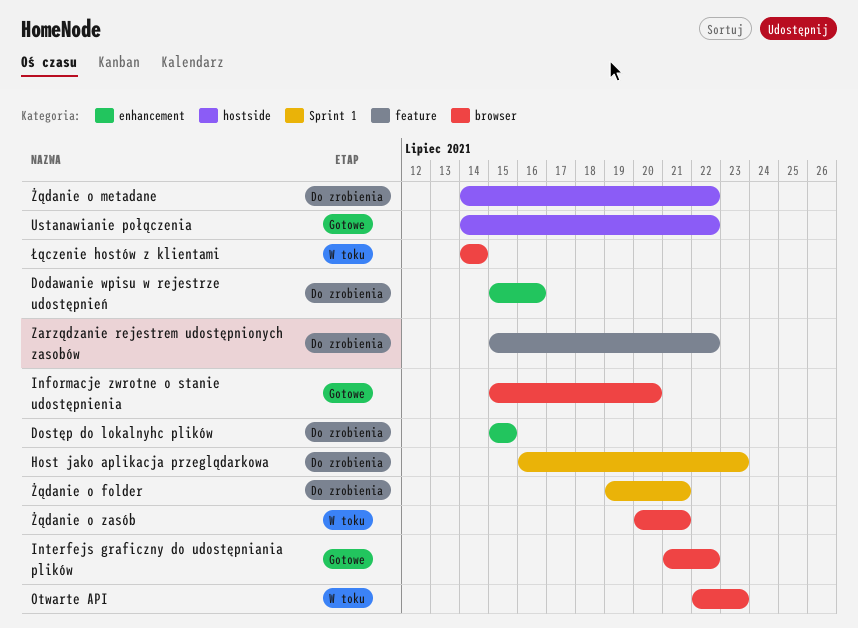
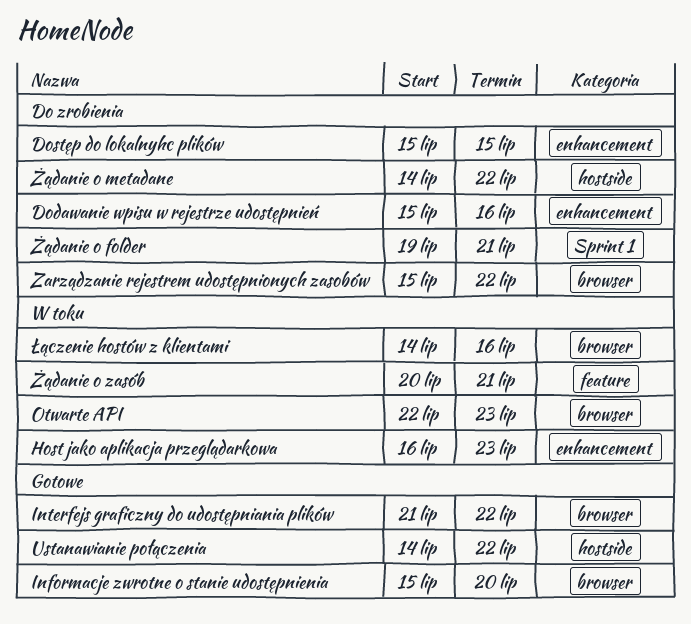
Host jako aplikacja przeglądarkowa, status: Do zrobienia -> W toku
Host jako aplikacja przeglądarkowa, label: Sprint 1 -> enhancement
Zarządzanie rejestrem udostępnionych zasobów, label: feature -> browser
Łączenie hostów z klientami, due: Jul 14 -> Jul 16
Żądanie o zasób, label: browser -> feature

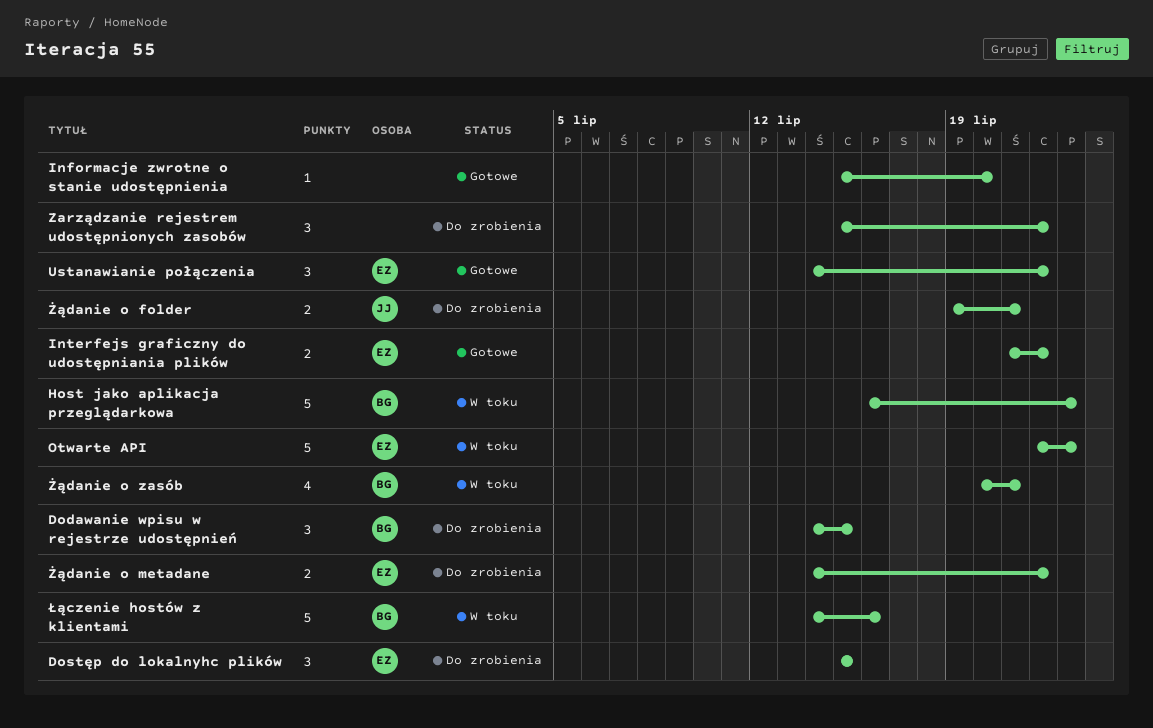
Dodawanie wpisu w rejestrze udostępnień, start: Jul 15 -> Jul 14
Dodawanie wpisu w rejestrze udostępnień, due: Jul 16 -> Jul 15

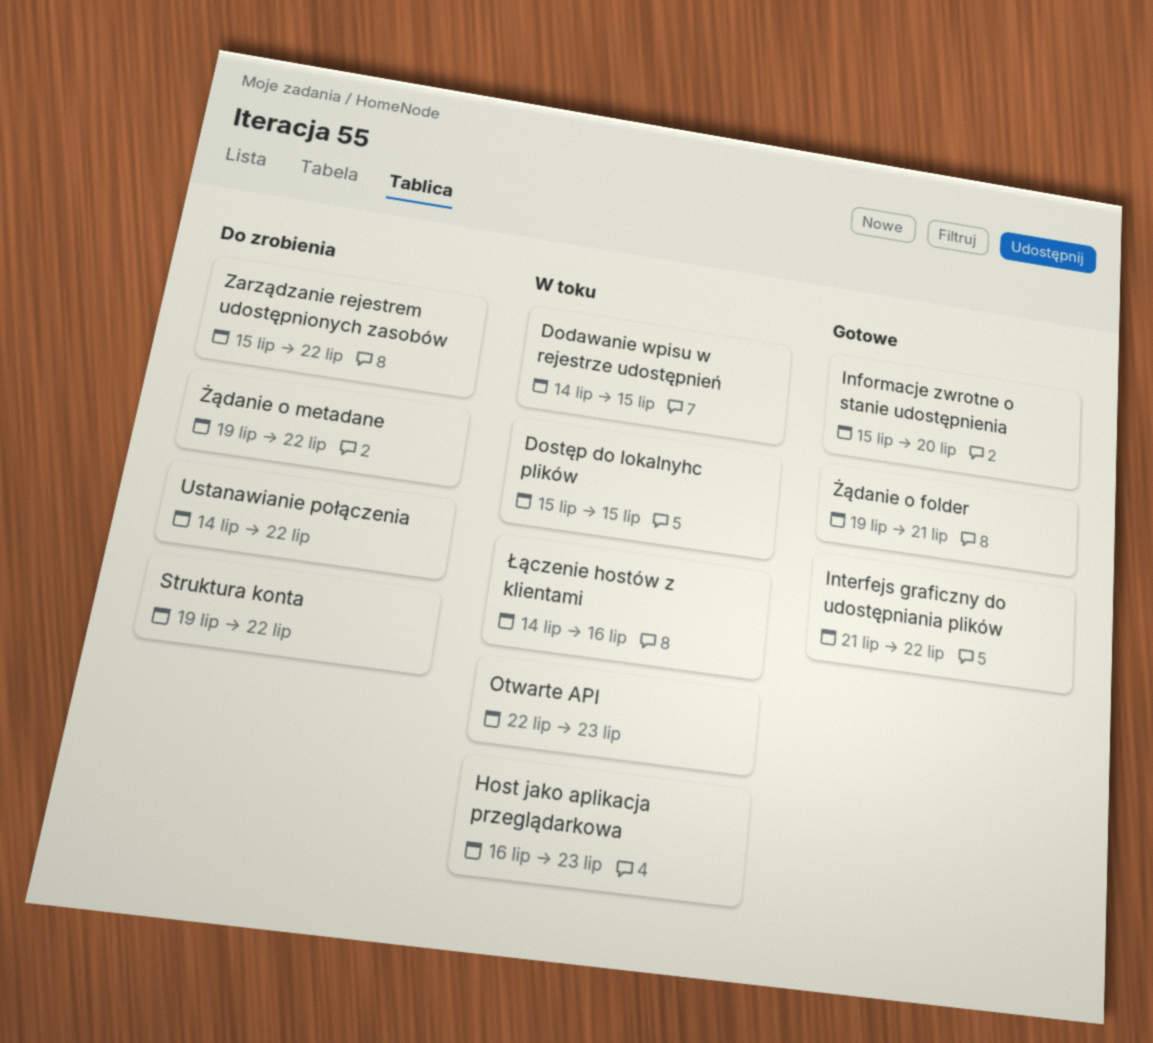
Dodawanie wpisu w rejestrze udostępnień, status: Do zrobienia -> W toku
Dostęp do lokalnyhc plików, status: Do zrobienia -> W toku
Struktura konta: none -> present
Ustanawianie połączenia, status: Gotowe -> Do zrobienia
Żądanie o folder, status: Do zrobienia -> Gotowe
Żądanie o metadane, start: Jul 14 -> Jul 19
Żądanie o zasób: present -> none

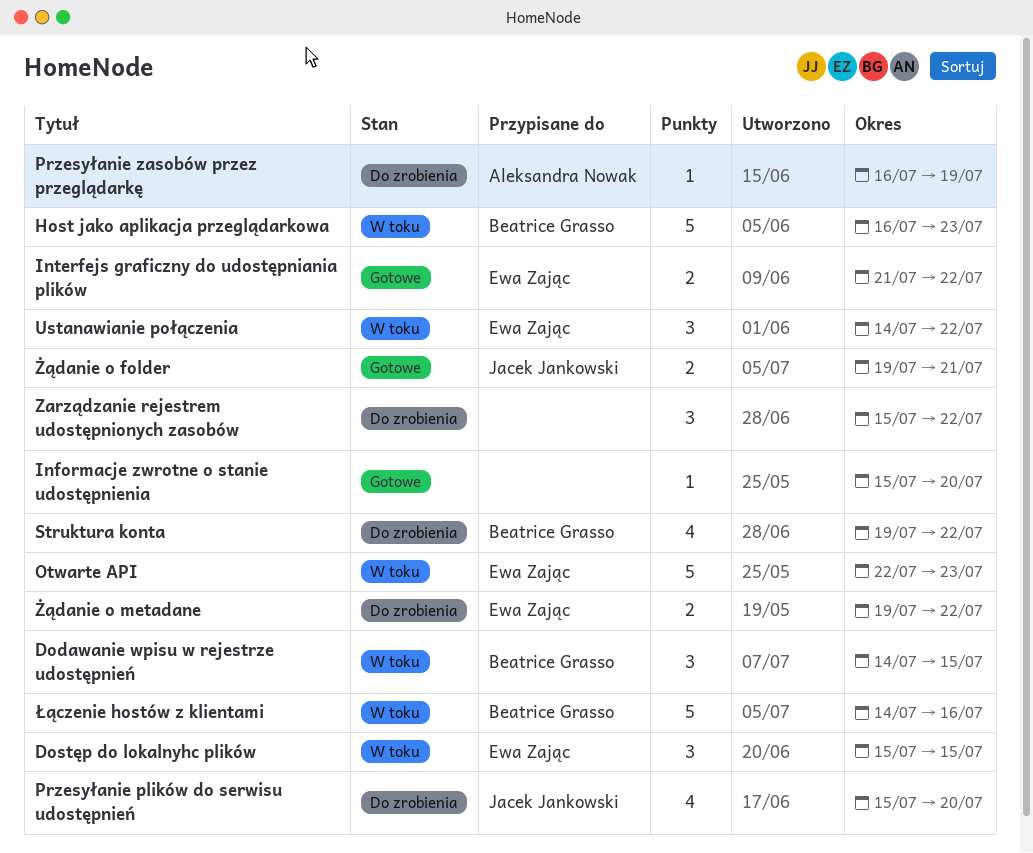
Przesyłanie plików do serwisu udostępnień: none -> present
Przesyłanie zasobów przez przeglądarkę: none -> present
Ustanawianie połączenia, status: Do zrobienia -> W toku

